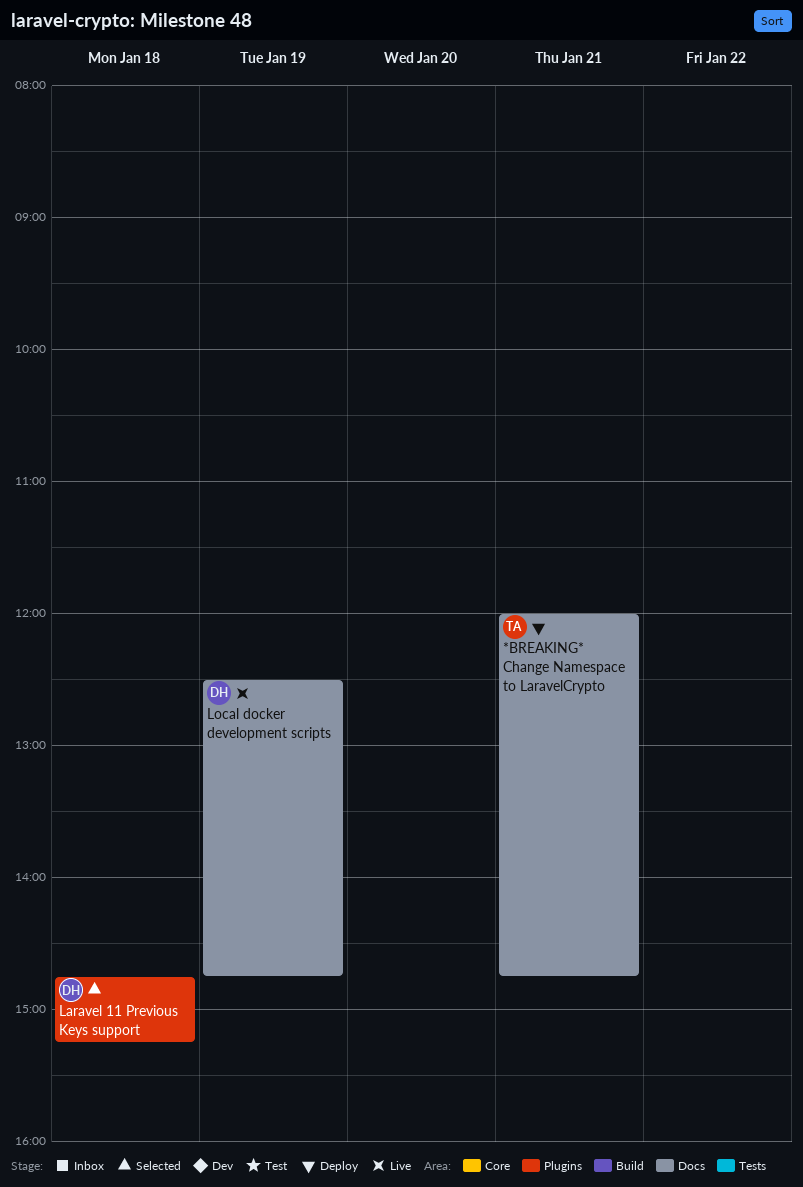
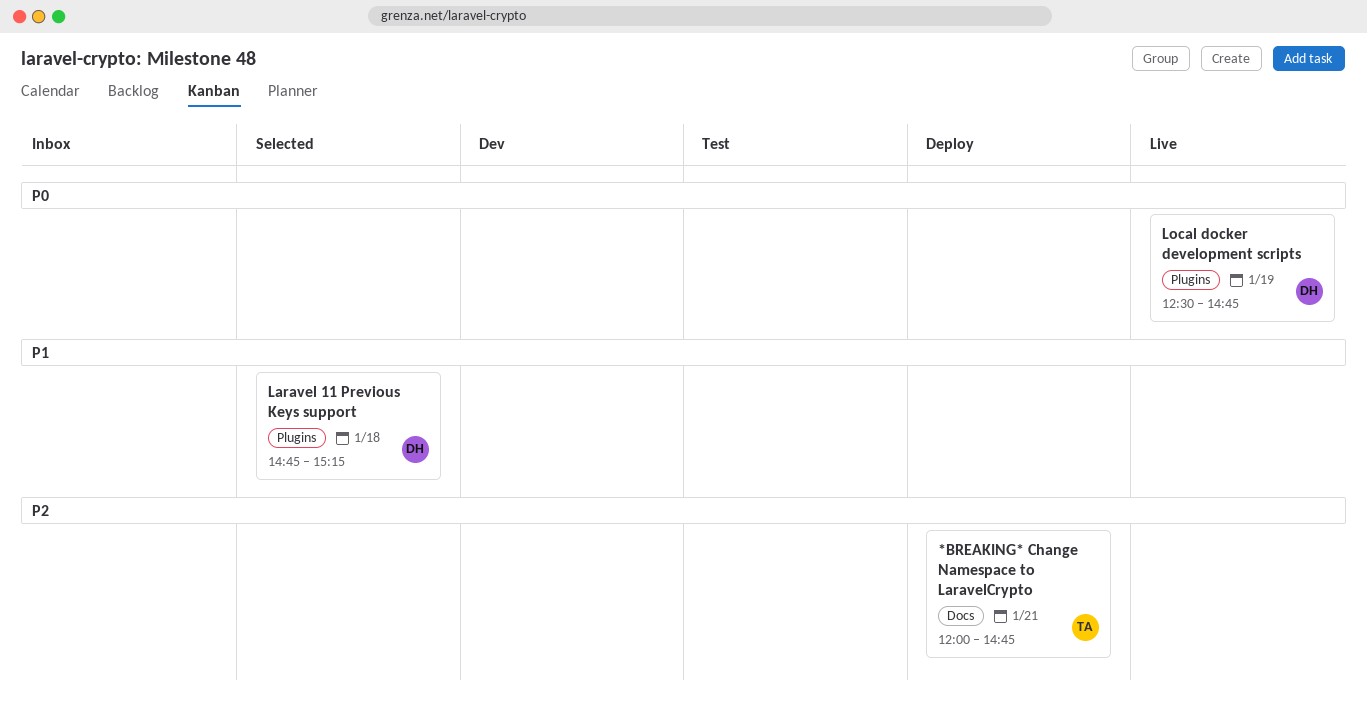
Local docker development scripts, label: Docs -> Plugins

